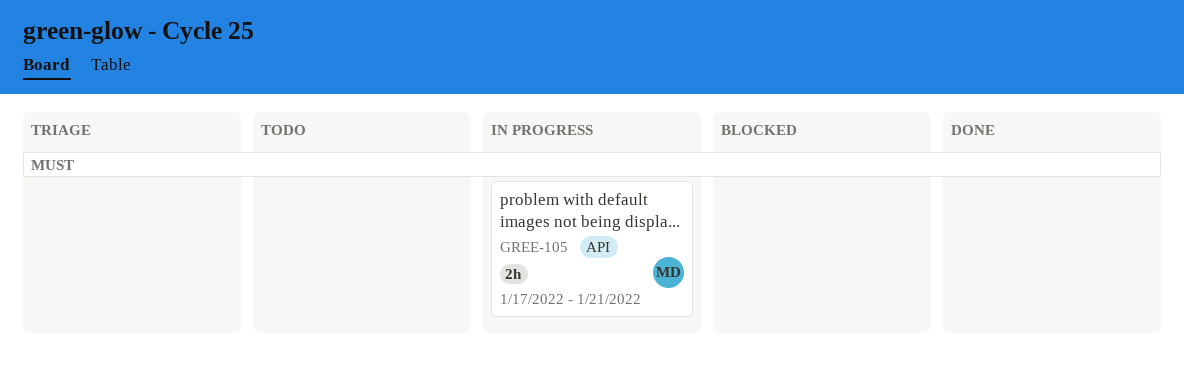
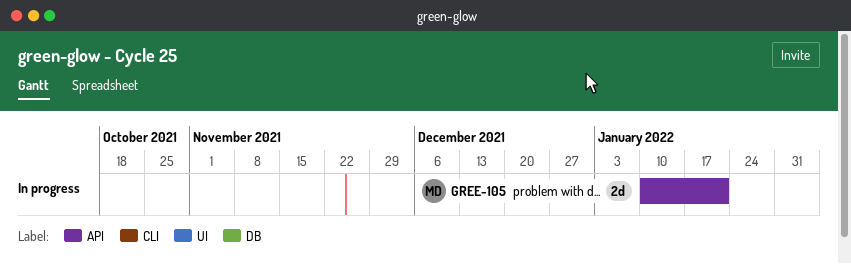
GREE-105, estimate: 2h -> 2d
GREE-105, start: Jan 17 -> Jan 10

